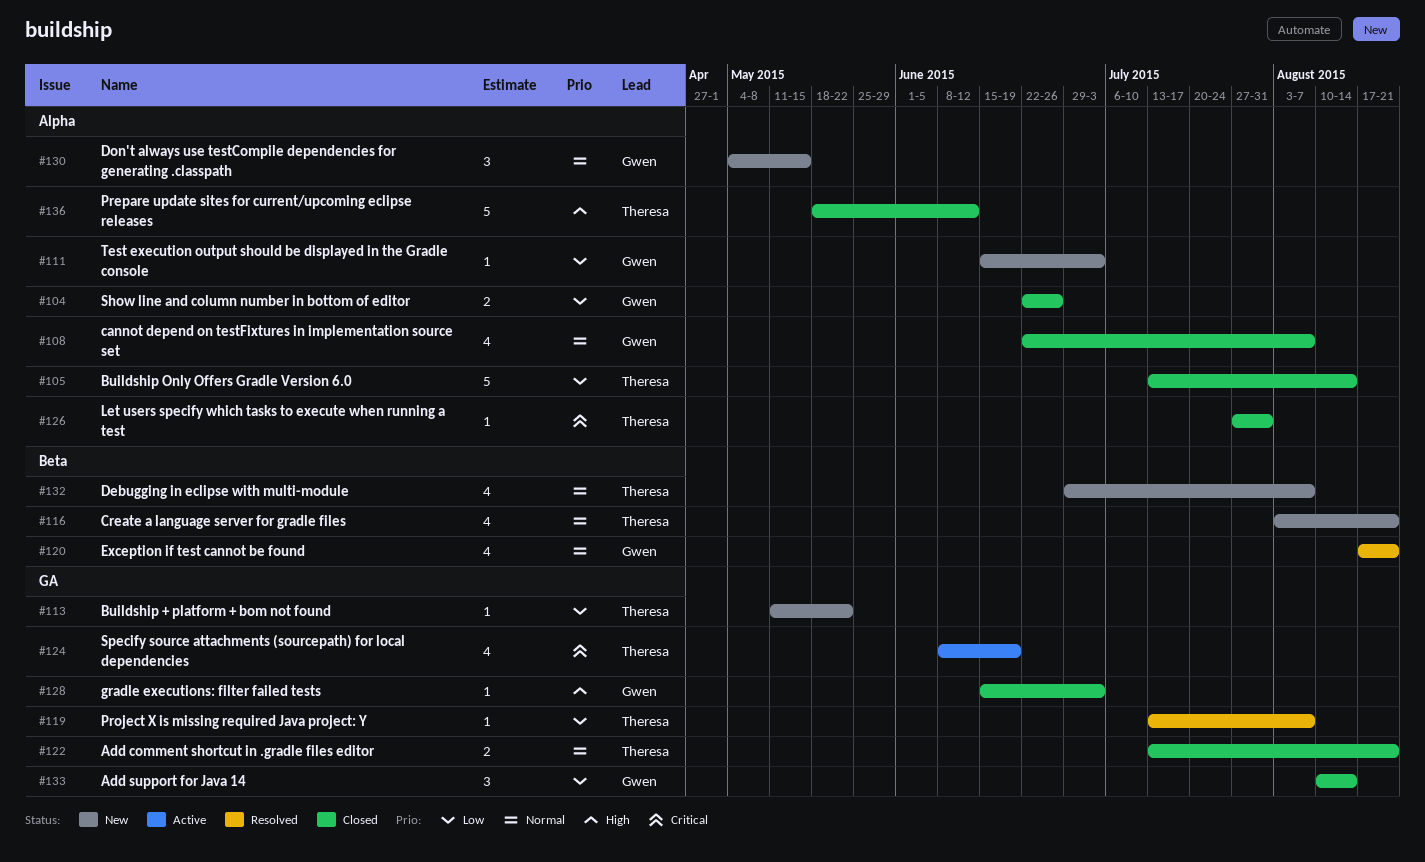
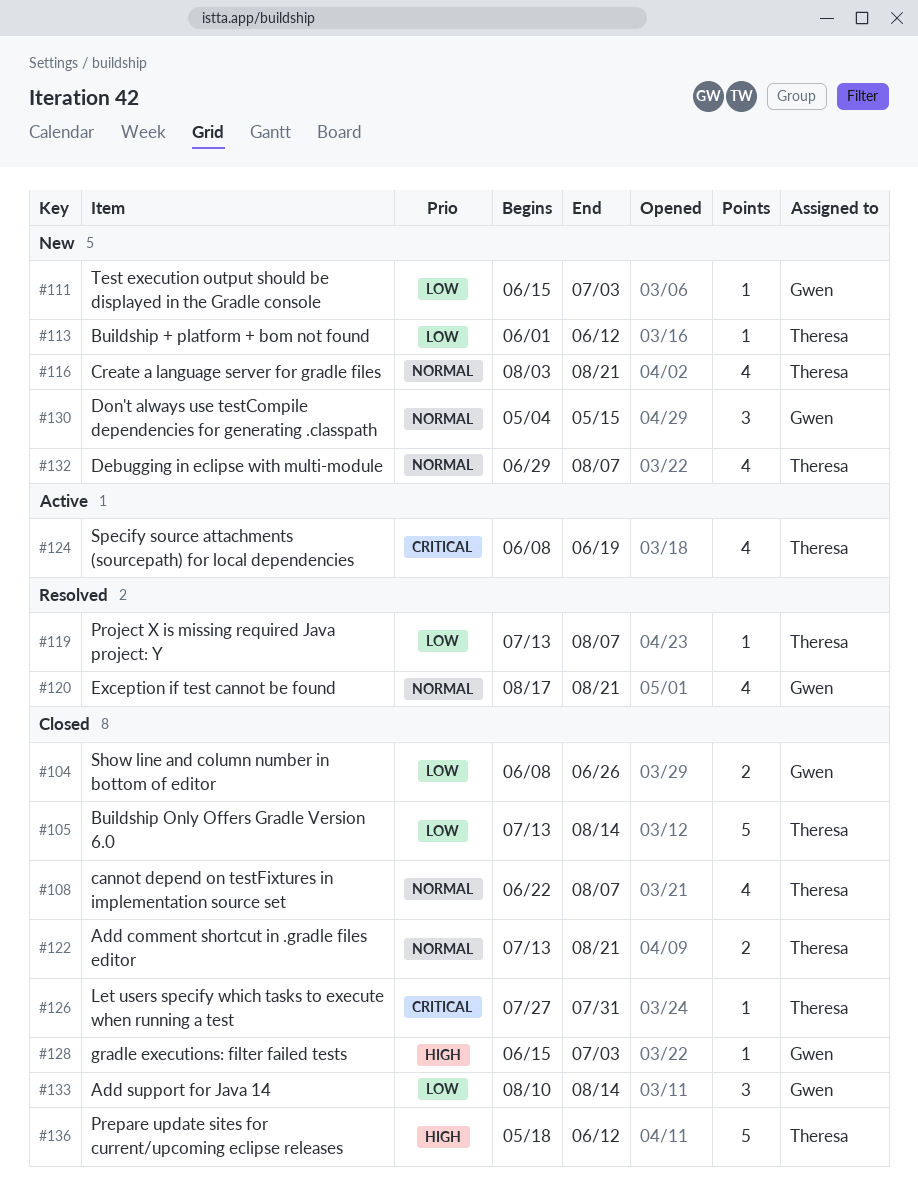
#104, start: Jun 22 -> Jun 8
#108, owner: Gwen -> Theresa
#113, start: May 11 -> Jun 1
#113, due: May 22 -> Jun 12

